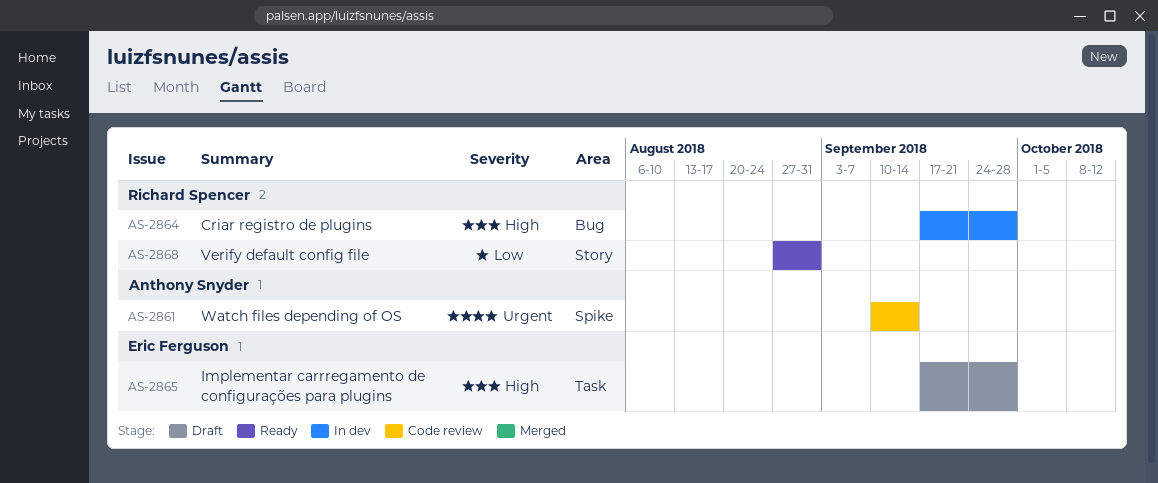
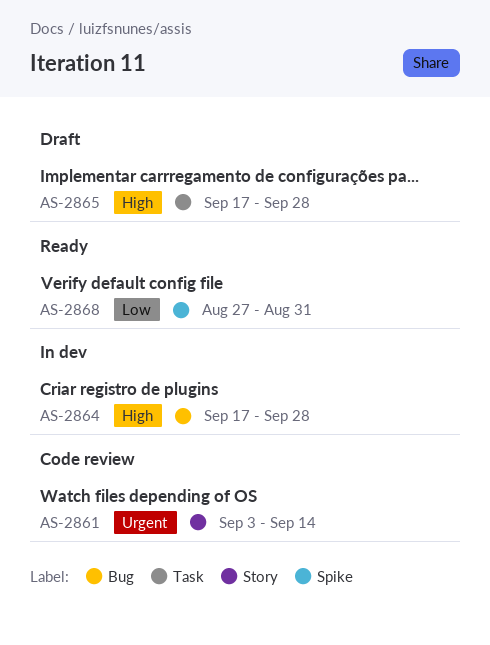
AS-2861, label: Spike -> Story
AS-2861, start: Sep 10 -> Sep 3
AS-2868, label: Story -> Spike

